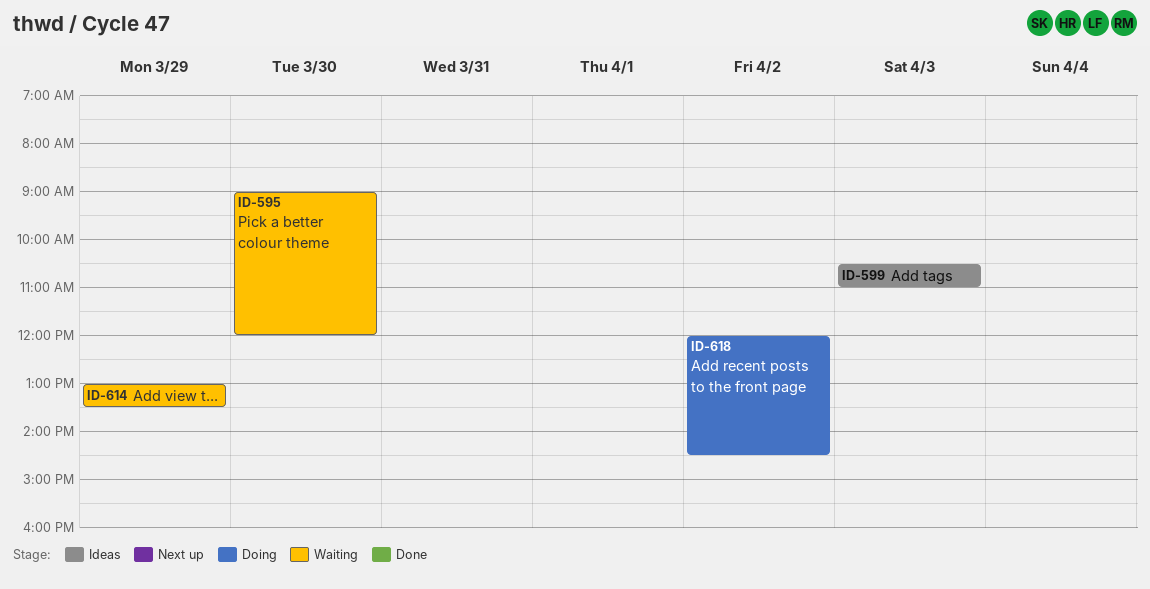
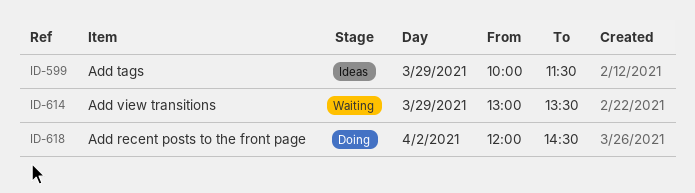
ID-595: present -> none
ID-599, day: Apr 3 -> Mar 29
ID-599, begins: 10:30 -> 10:00
ID-599, ends: 11:00 -> 11:30

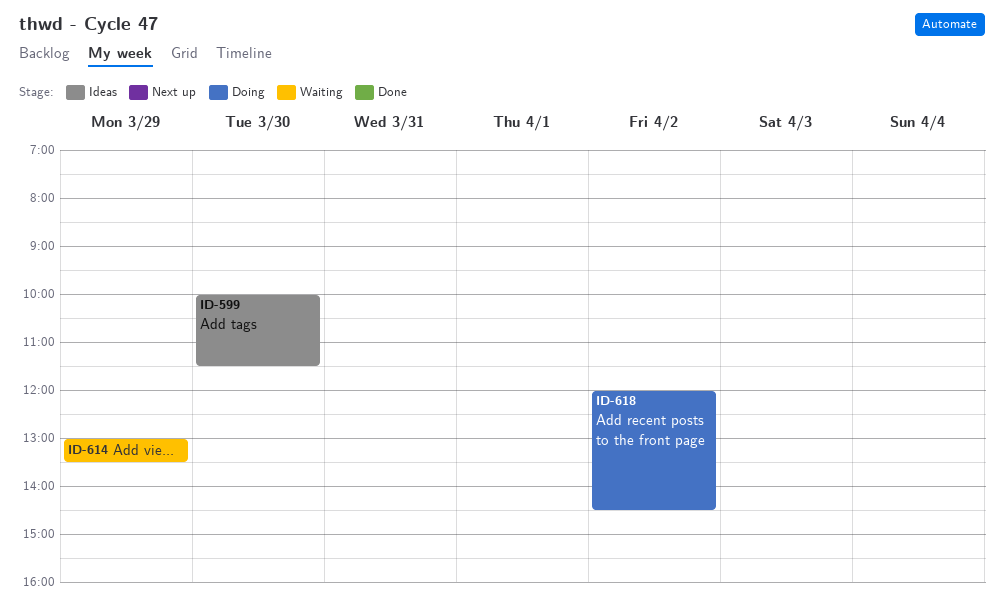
ID-599, day: Mar 29 -> Mar 30

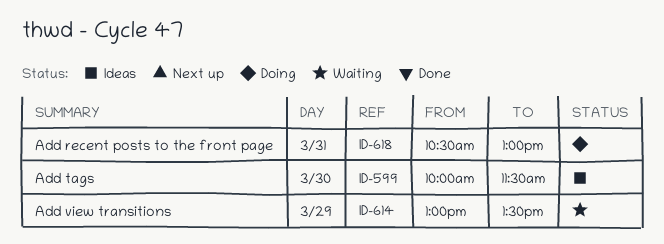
ID-618, day: Apr 2 -> Mar 31
ID-618, begins: 12:00 -> 10:30
ID-618, ends: 14:30 -> 13:00

